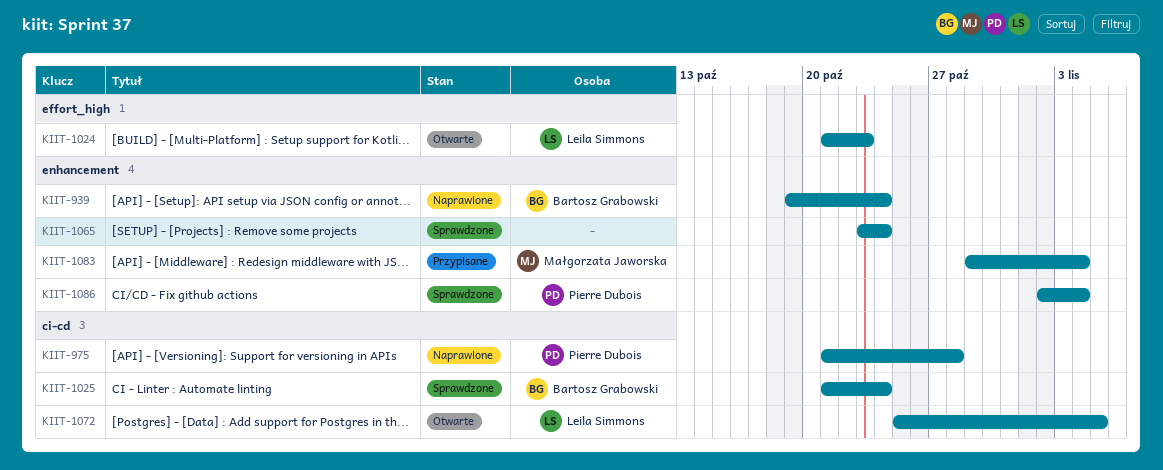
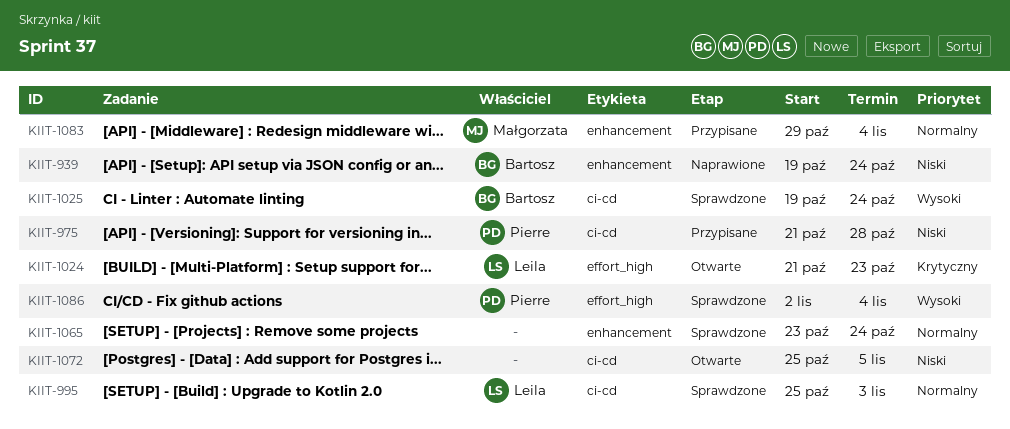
KIIT-975, status: Naprawione -> Przypisane
KIIT-995: none -> present
KIIT-1025, start: Oct 21 -> Oct 19
KIIT-1072, owner: Leila Simmons -> none
KIIT-1086, label: enhancement -> effort_high

